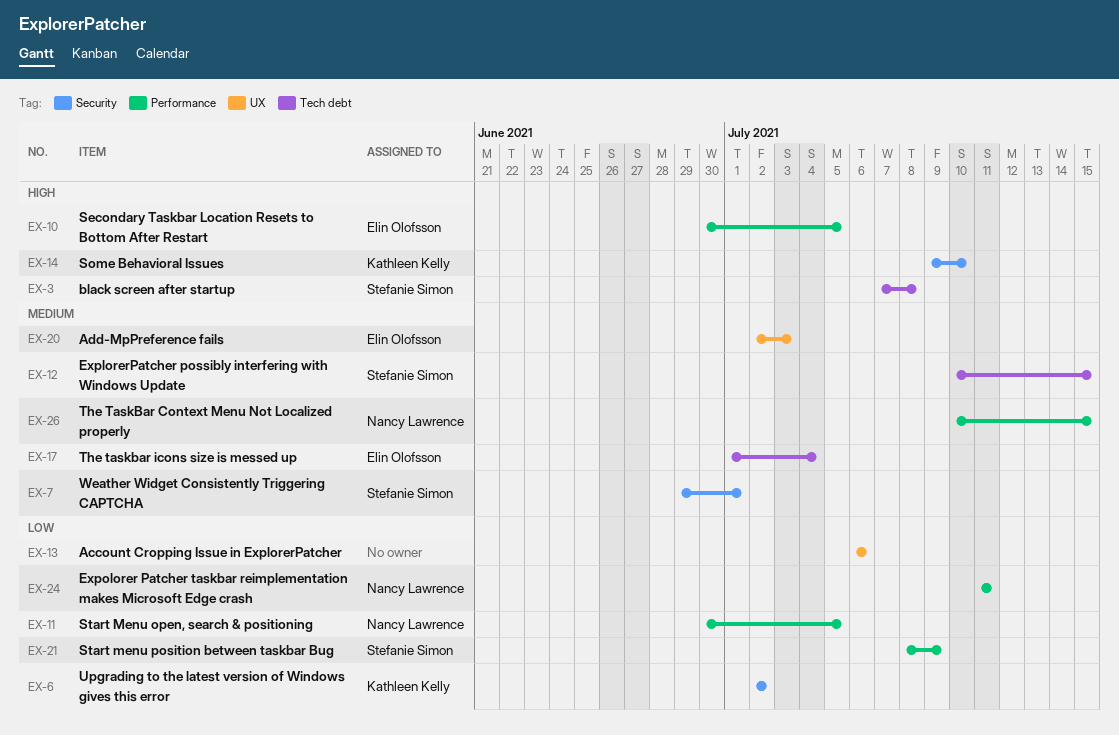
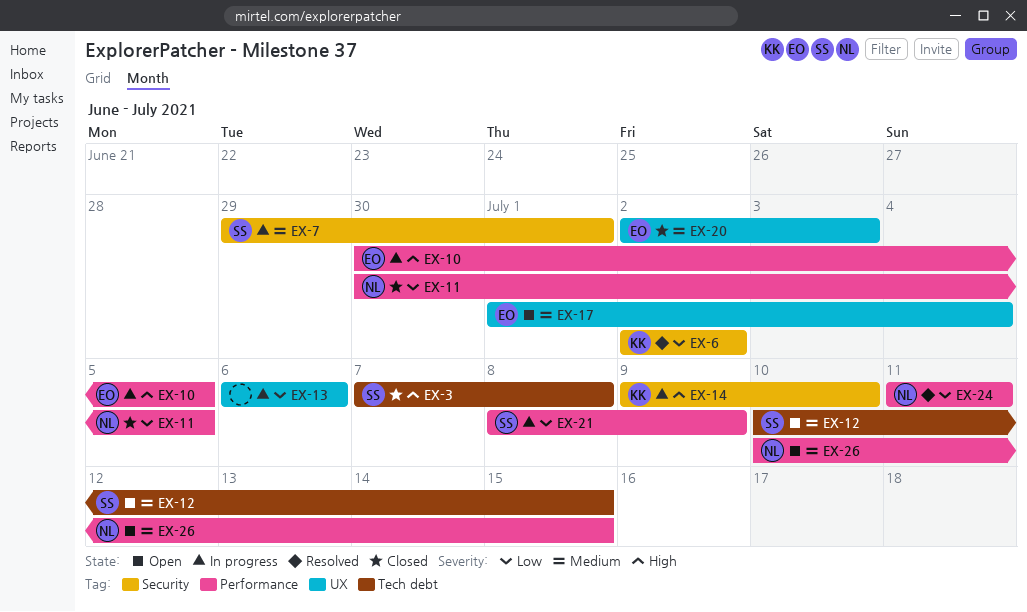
EX-17, label: Tech debt -> UX

